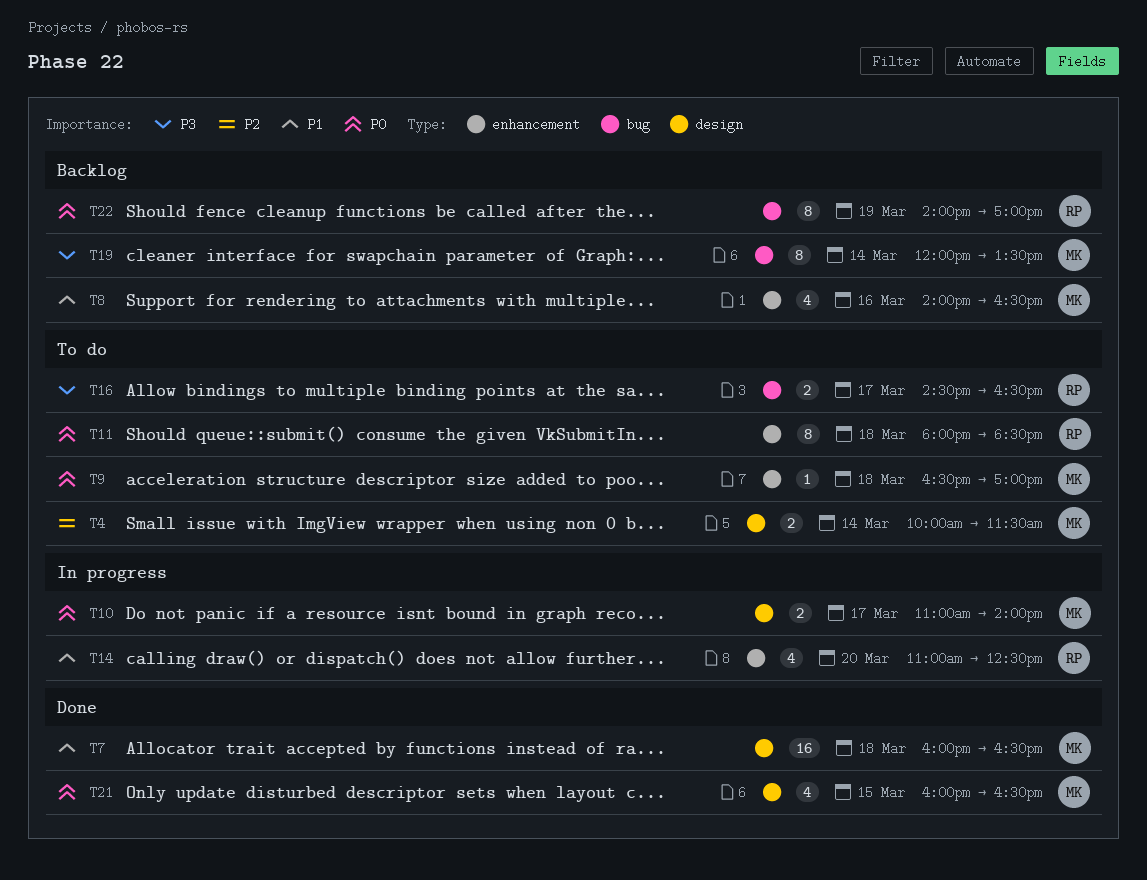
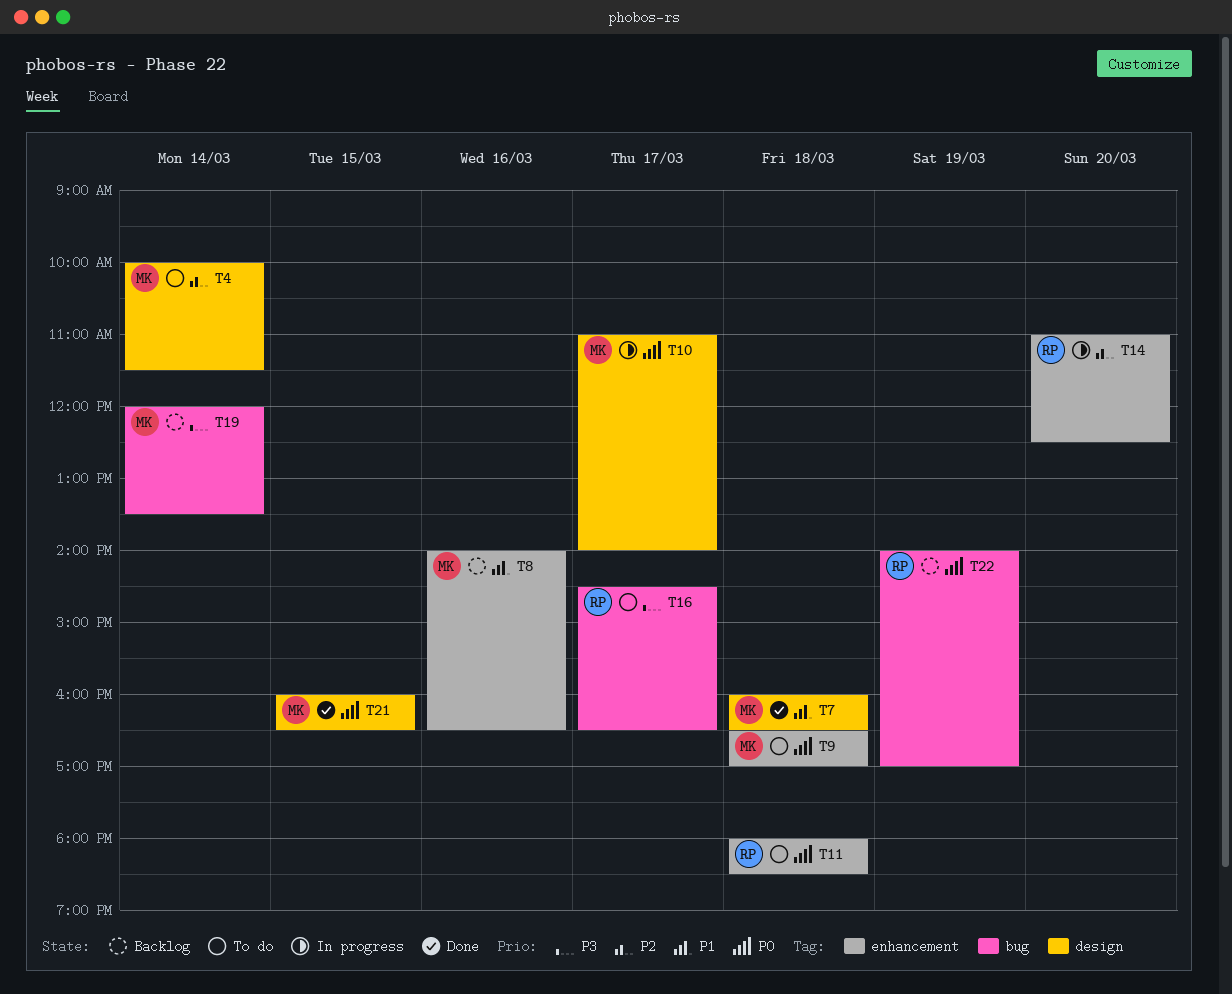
T14, priority: P1 -> P2

